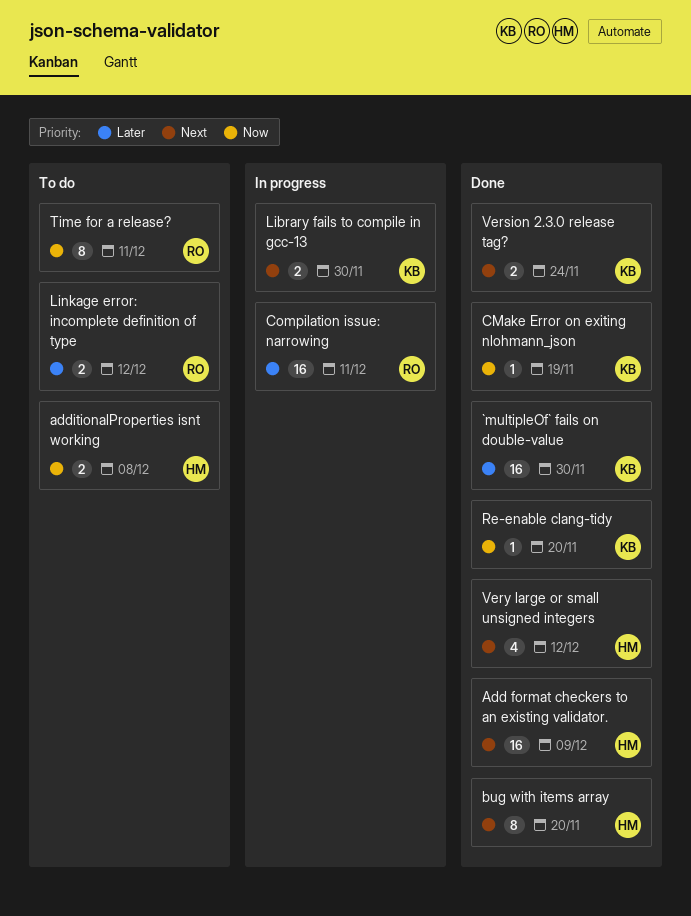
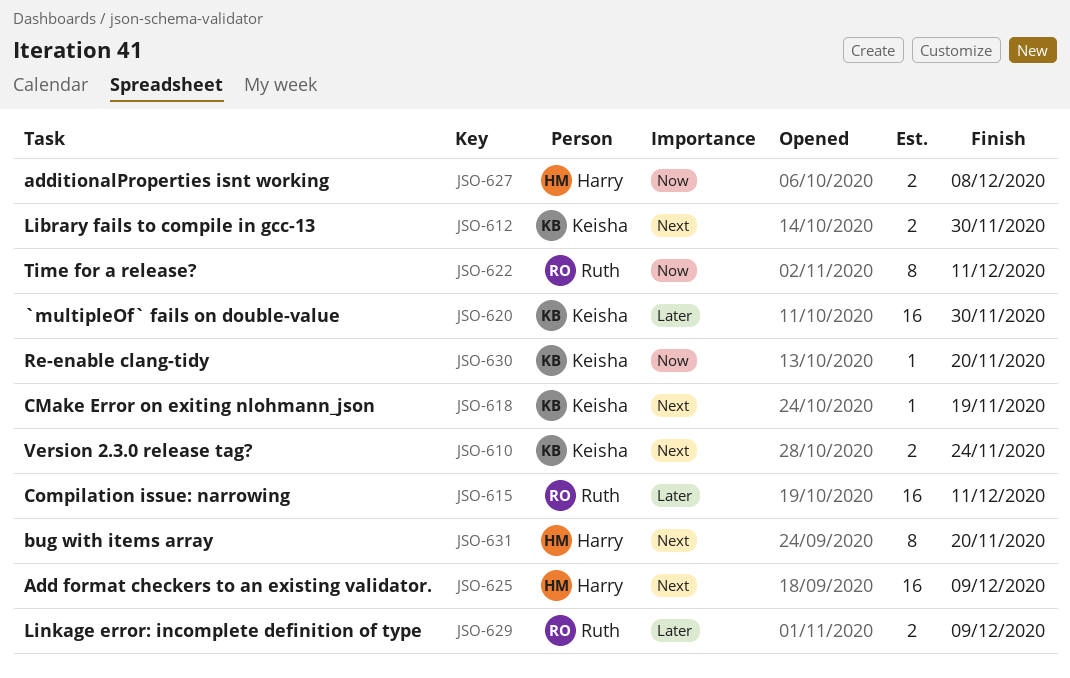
CMake Error on exiting nlohmann_json, priority: Now -> Next
Linkage error: incomplete definition of type, due: Dec 12 -> Dec 9
Very large or small unsigned integers: present -> none

